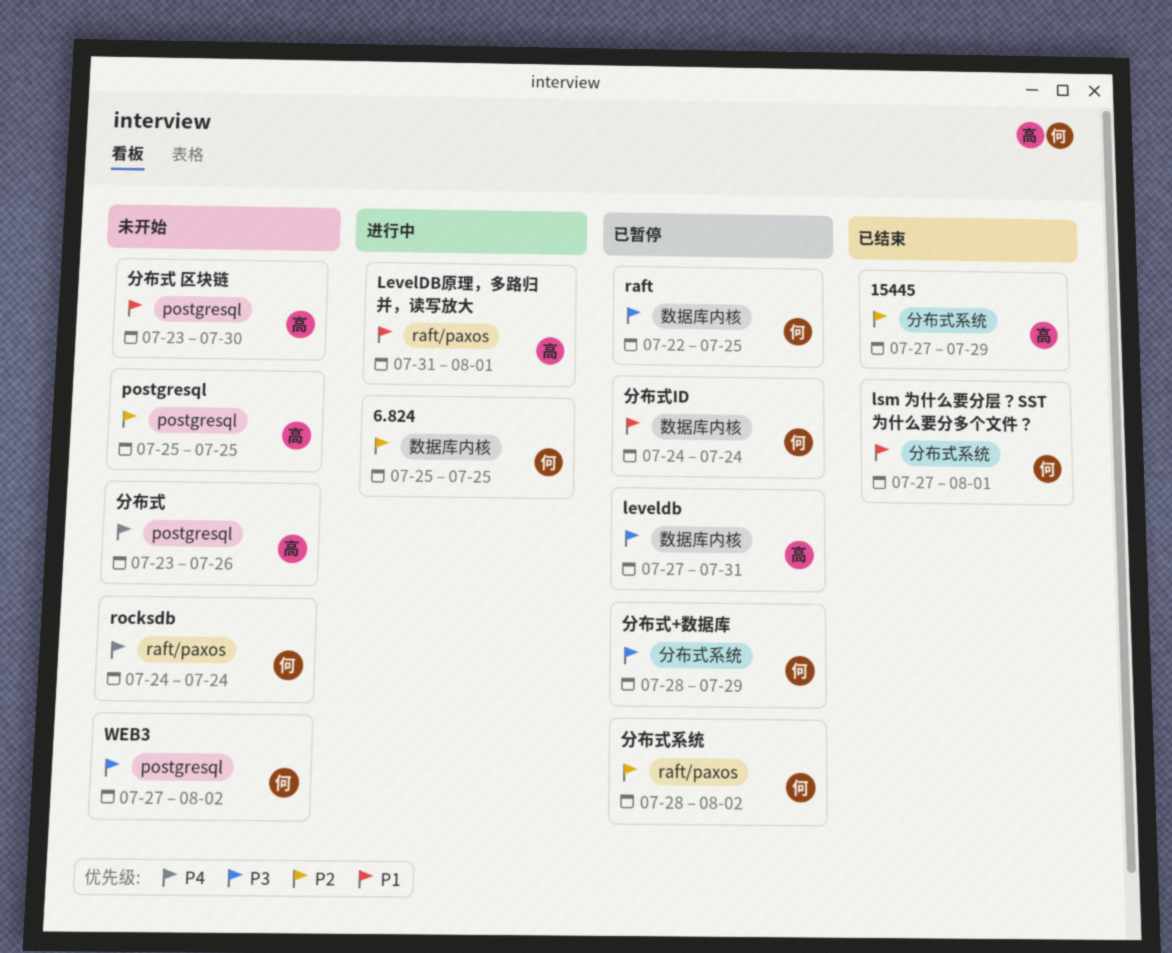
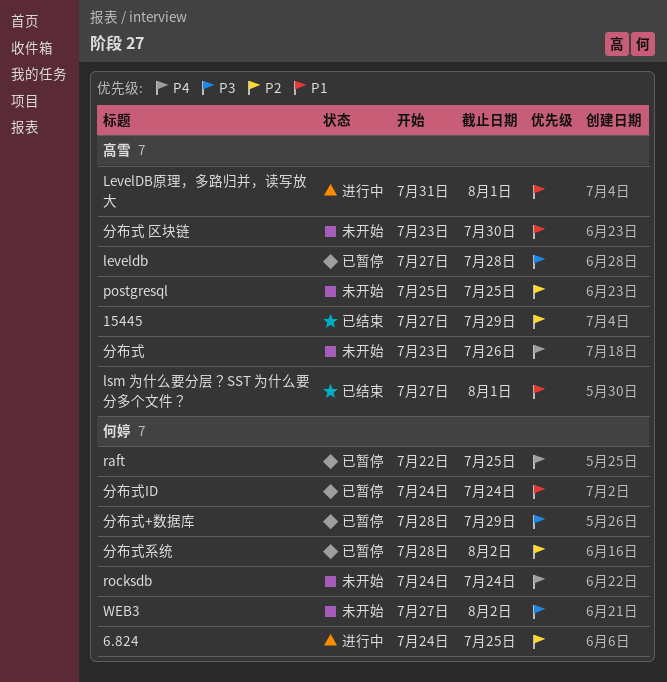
6.824, start: Jul 25 -> Jul 24
leveldb, due: Jul 31 -> Jul 28
lsm 为什么要分层？SST 为什么要分多个文件？, owner: 何婷 -> 高雪
raft, priority: P3 -> P4

